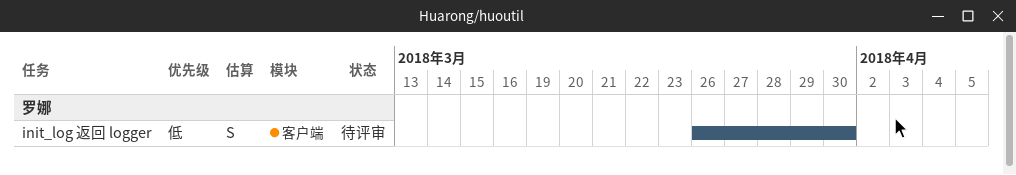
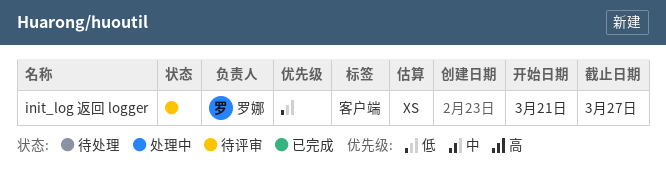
init_log 返回 logger, estimate: S -> XS
init_log 返回 logger, start: Mar 26 -> Mar 21
init_log 返回 logger, due: Mar 30 -> Mar 27

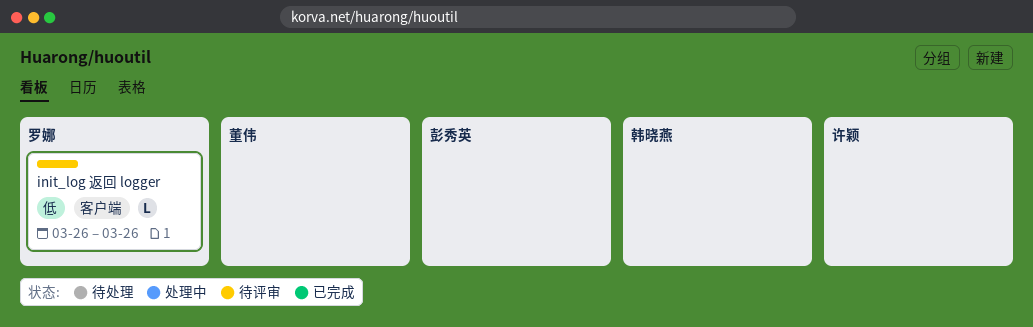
init_log 返回 logger, estimate: XS -> L
init_log 返回 logger, start: Mar 21 -> Mar 26
init_log 返回 logger, due: Mar 27 -> Mar 26

